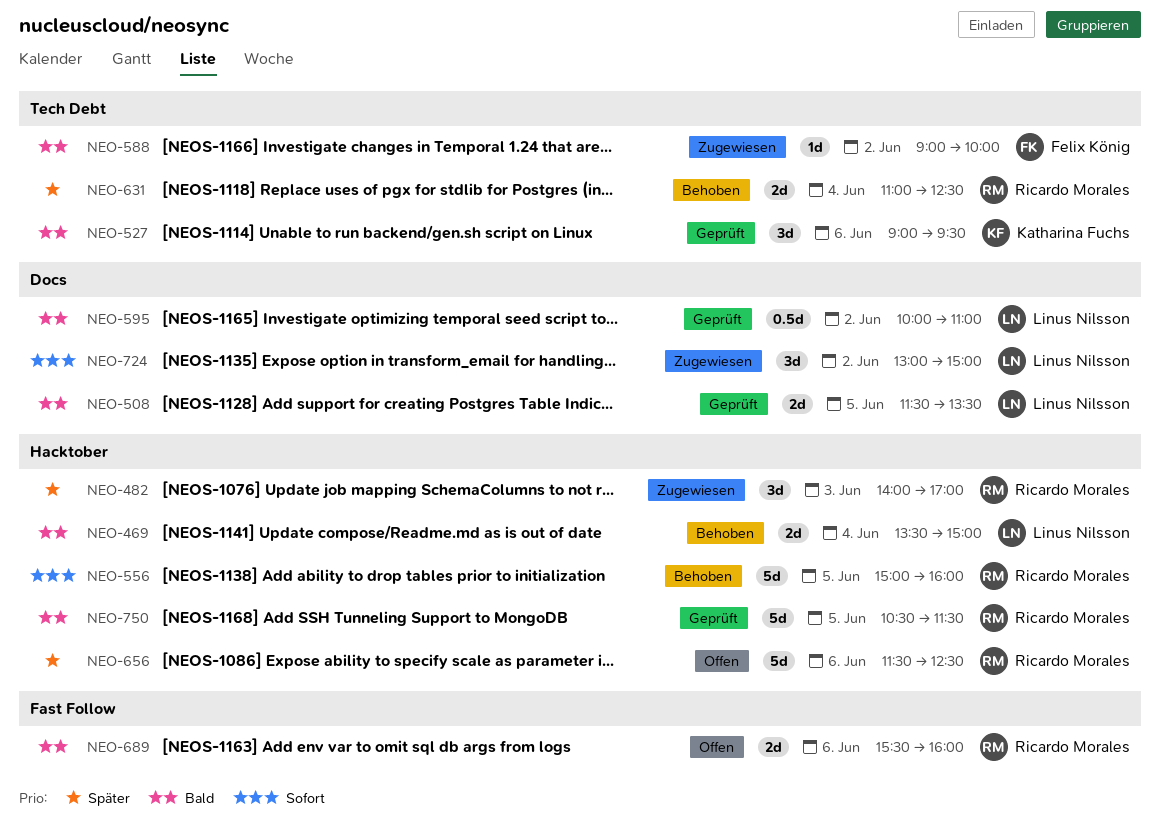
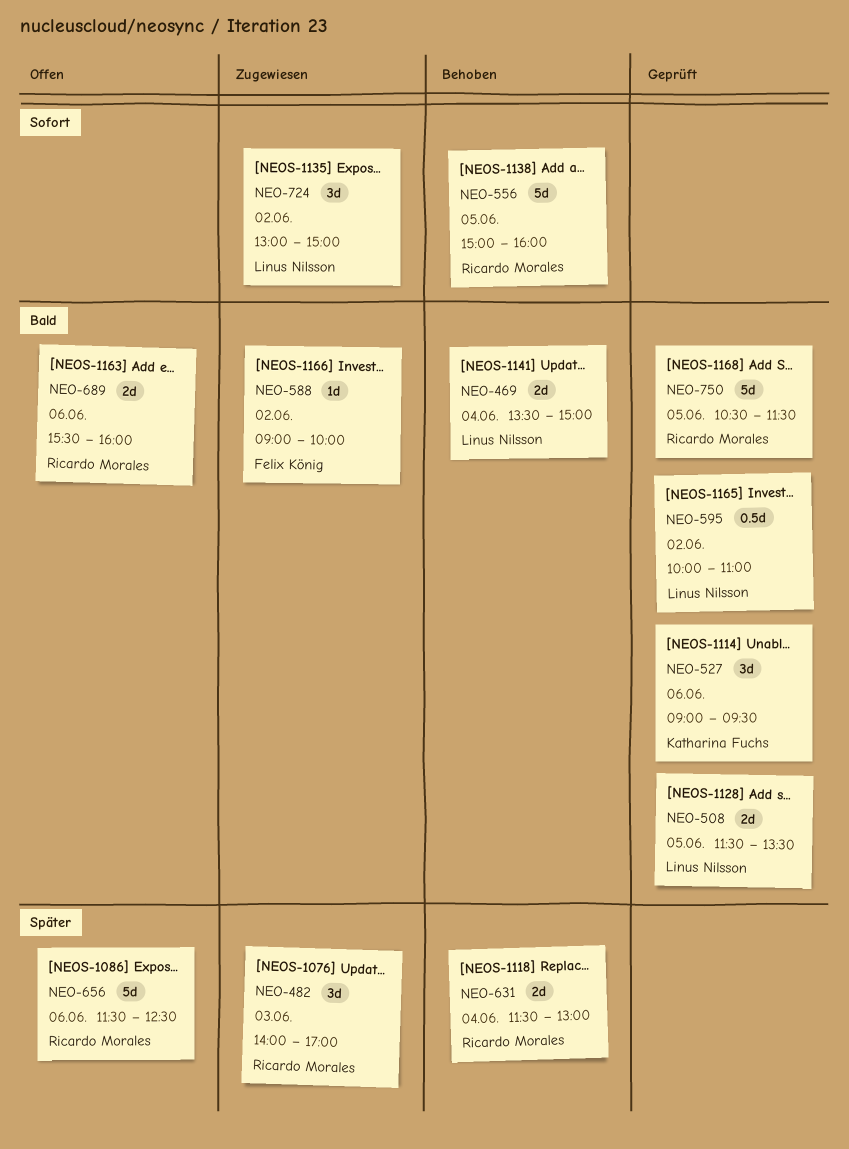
NEO-631, begins: 11:00 -> 11:30
NEO-631, ends: 12:30 -> 13:00

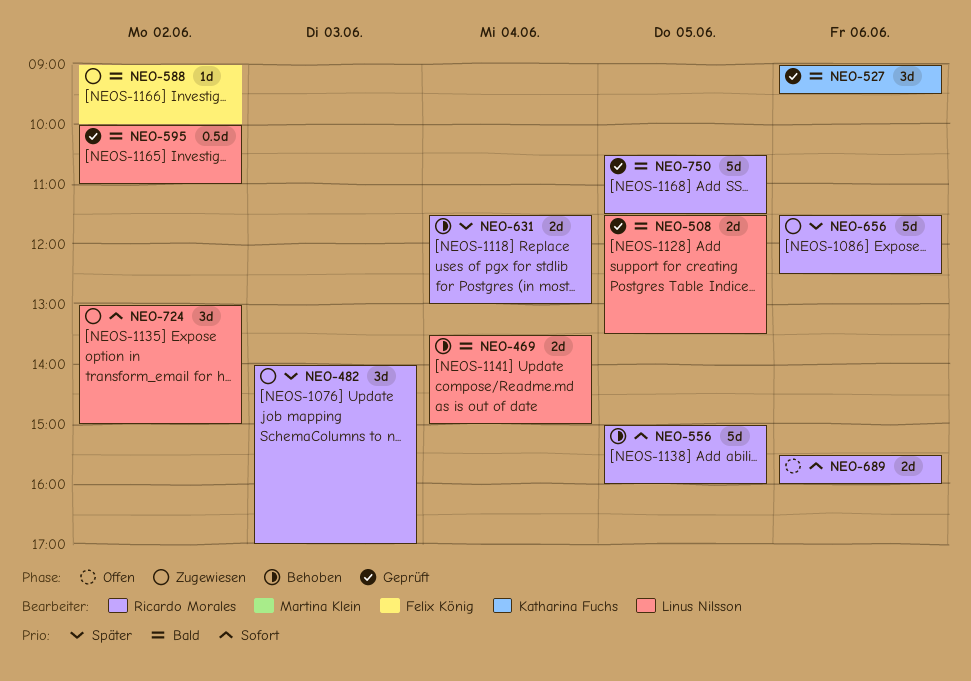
NEO-656, status: Offen -> Zugewiesen
NEO-689, priority: Bald -> Sofort

